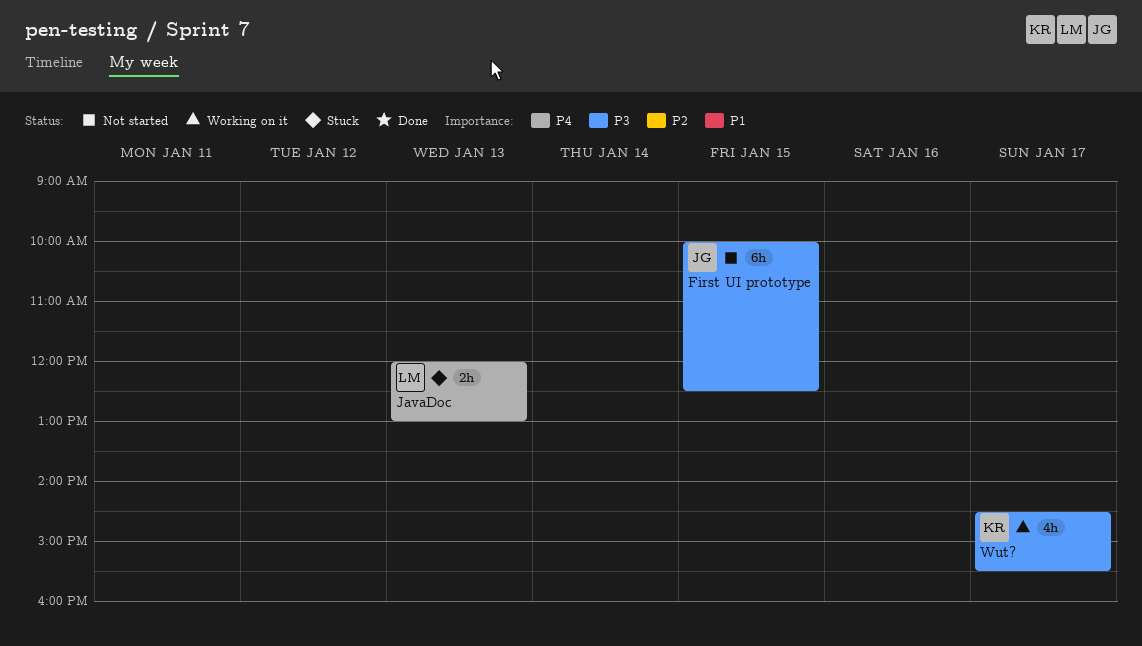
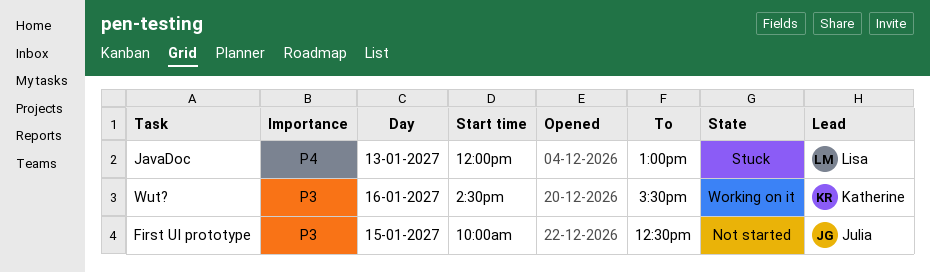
Wut?, day: Jan 17 -> Jan 16

